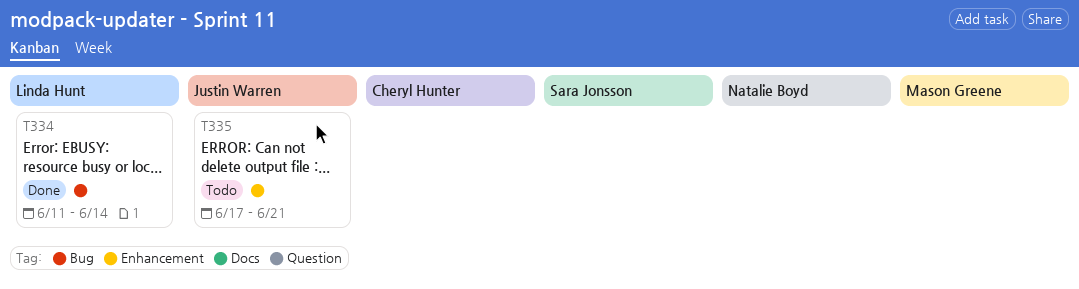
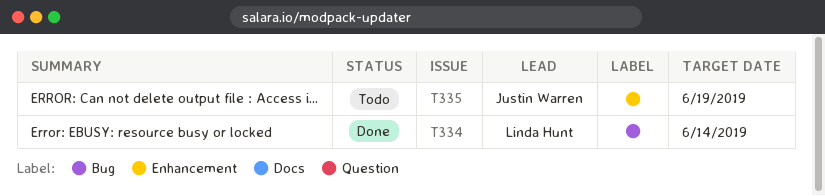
T335, due: Jun 21 -> Jun 19

